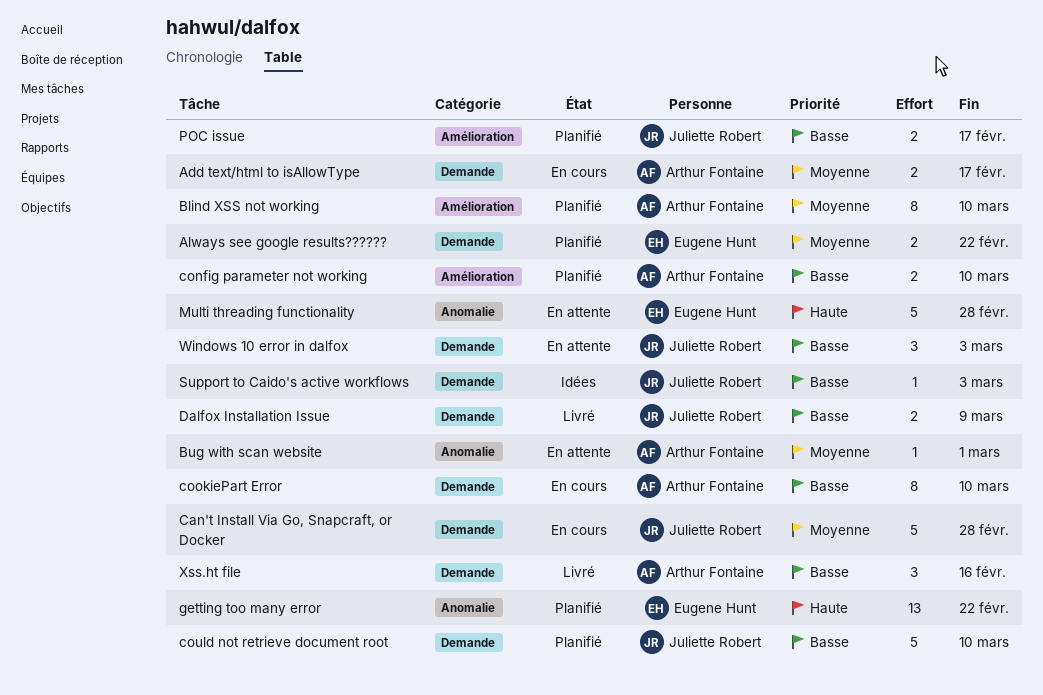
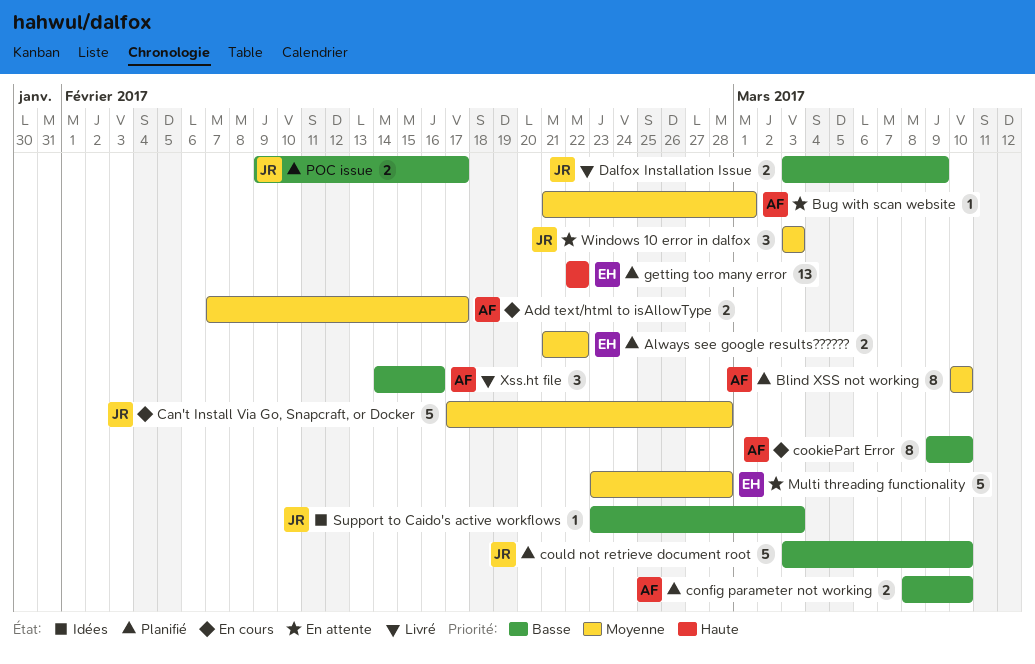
Multi threading functionality, priority: Haute -> Moyenne
Windows 10 error in dalfox, priority: Basse -> Moyenne

